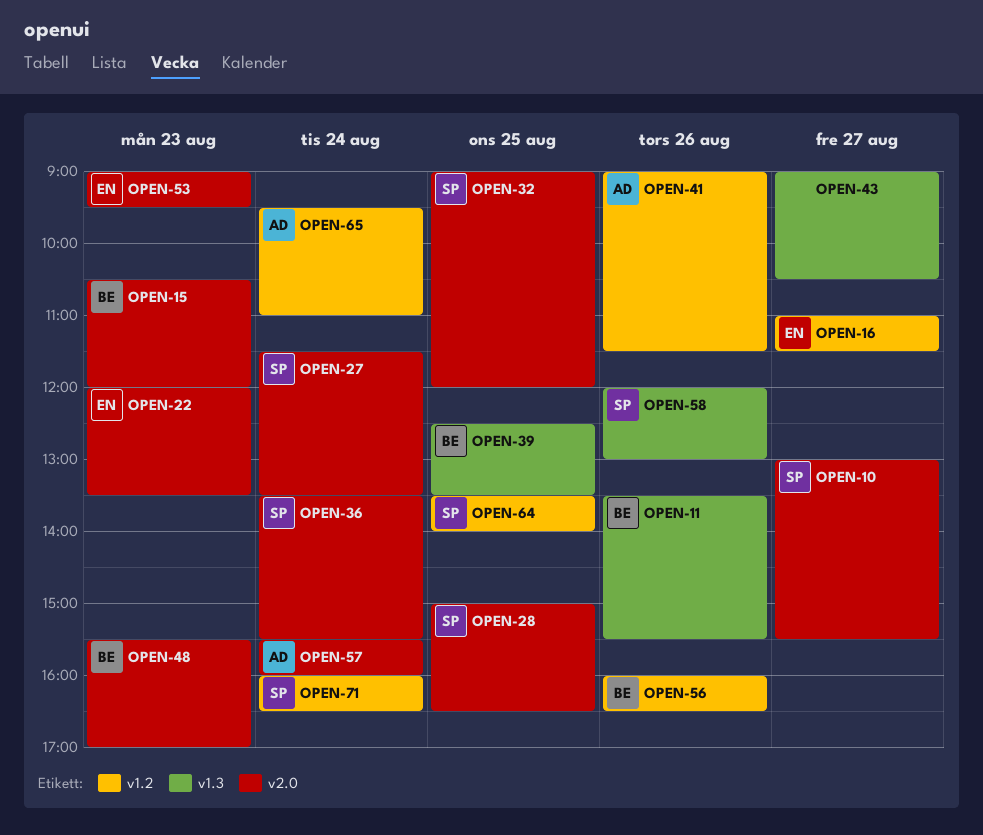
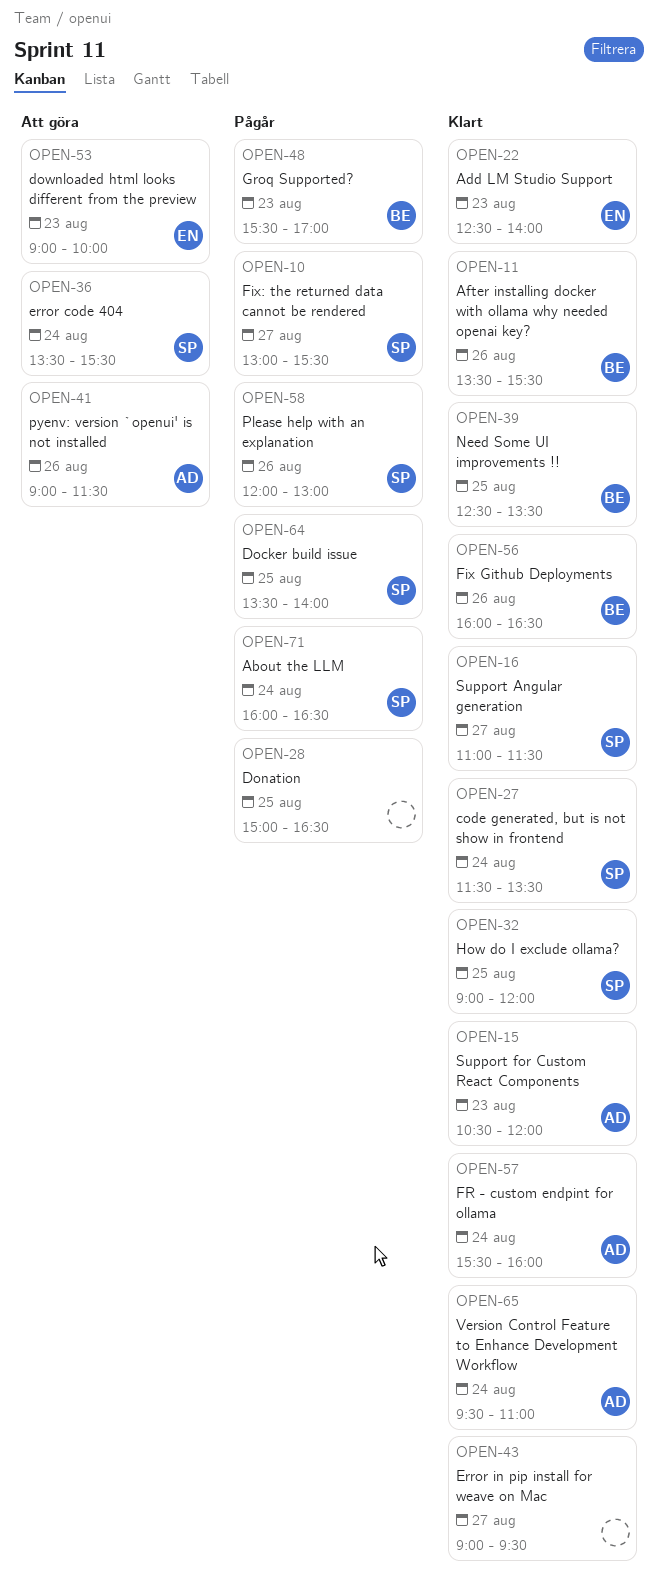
OPEN-15, owner: BE -> AD
OPEN-16, owner: EN -> SP
OPEN-22, begins: 12:00 -> 12:30
OPEN-22, ends: 13:30 -> 14:00
OPEN-28, owner: SP -> none
OPEN-43, ends: 10:30 -> 09:30
OPEN-53, ends: 09:30 -> 10:00

